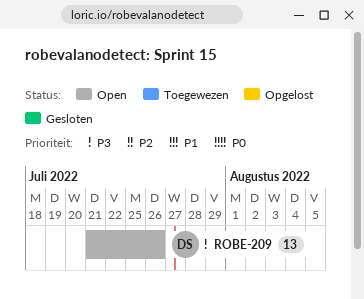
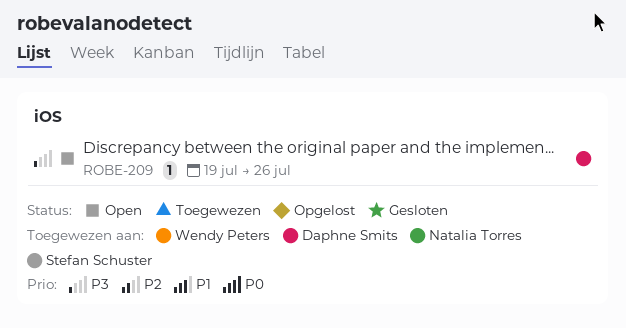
ROBE-209, estimate: 13 -> 1
ROBE-209, start: Jul 21 -> Jul 19

